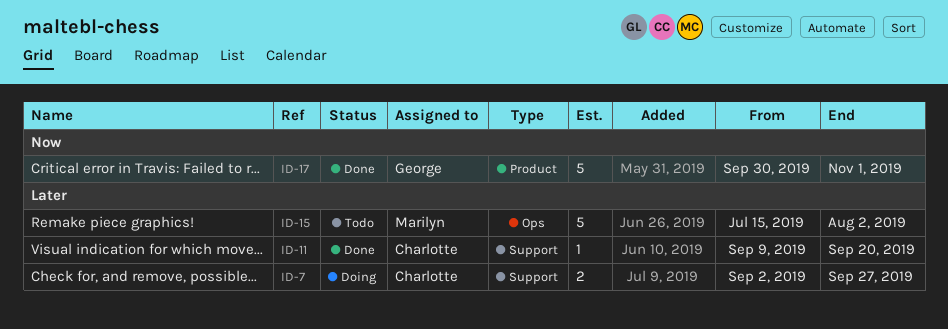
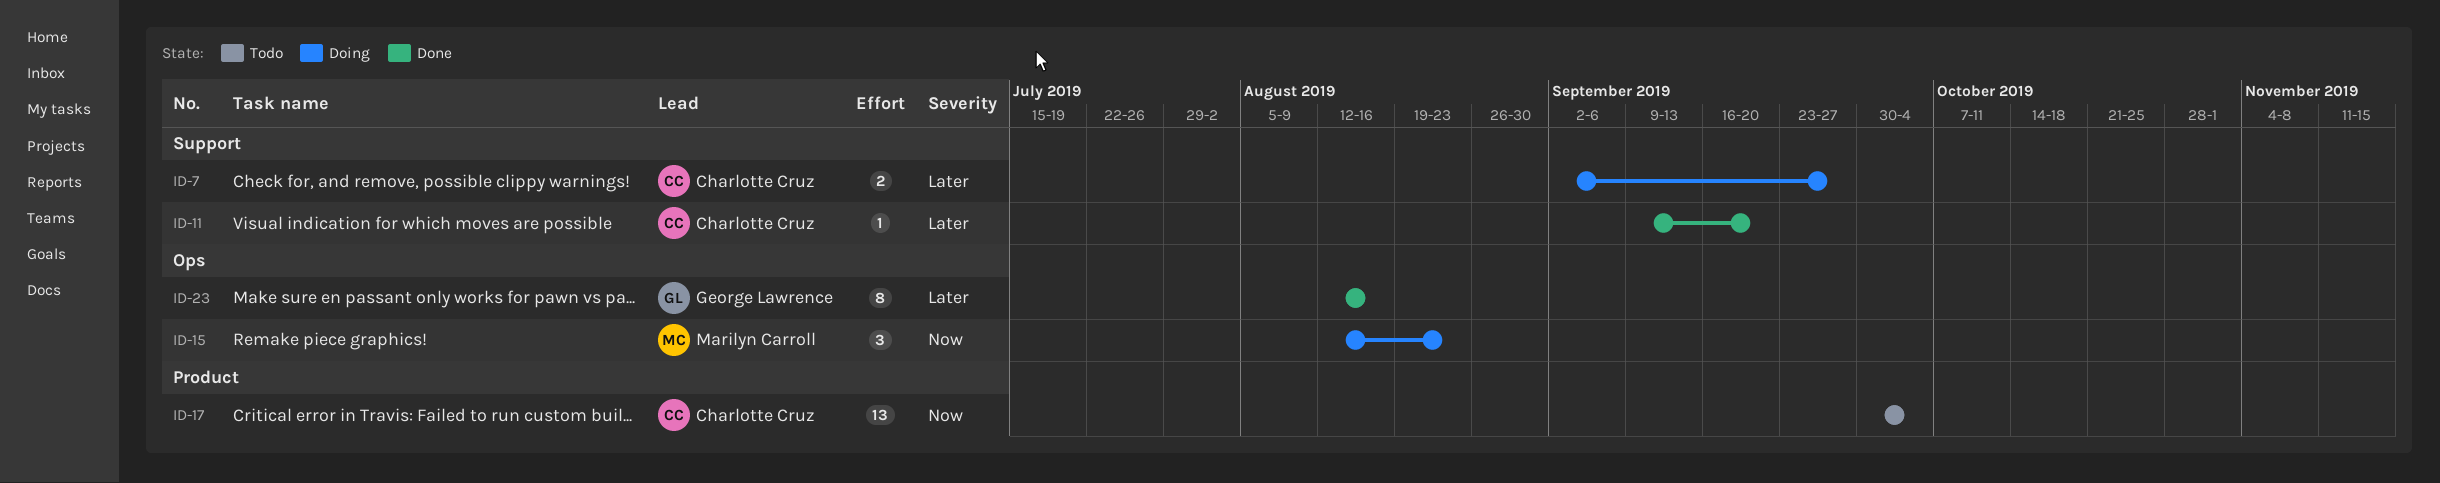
ID-15, status: Todo -> Doing
ID-15, priority: Later -> Now
ID-15, estimate: 5 -> 3
ID-15, start: Jul 15 -> Aug 12
ID-15, due: Aug 2 -> Aug 23
ID-17, status: Done -> Todo
ID-17, owner: George Lawrence -> Charlotte Cruz
ID-17, estimate: 5 -> 13
ID-17, due: Nov 1 -> Oct 4
ID-23: none -> present

